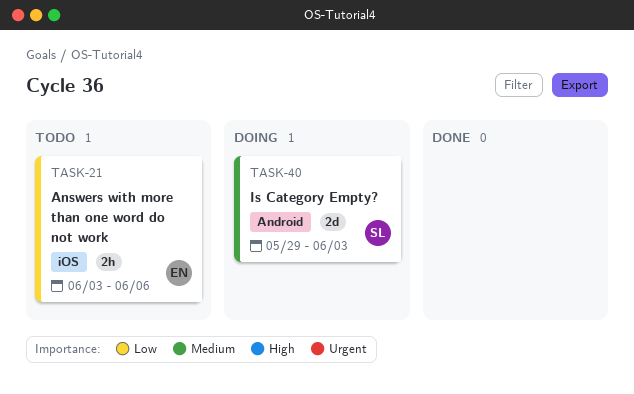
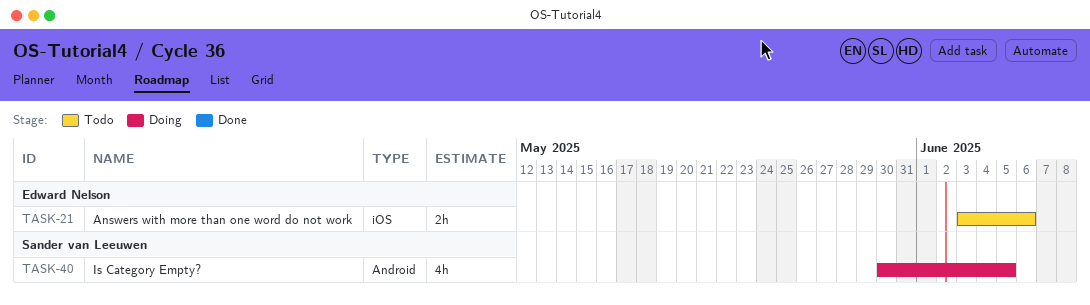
TASK-40, estimate: 2d -> 4h
TASK-40, start: May 29 -> May 30
TASK-40, due: Jun 3 -> Jun 5

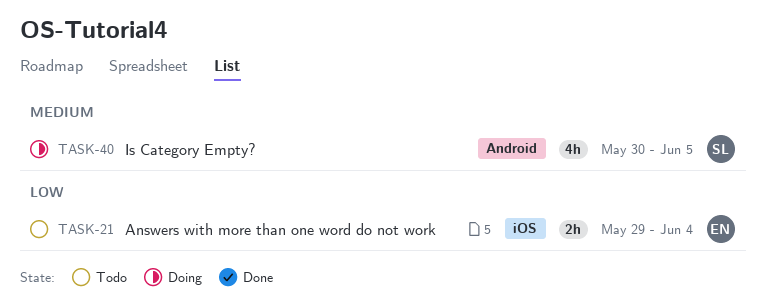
TASK-21, start: Jun 3 -> May 29
TASK-21, due: Jun 6 -> Jun 4

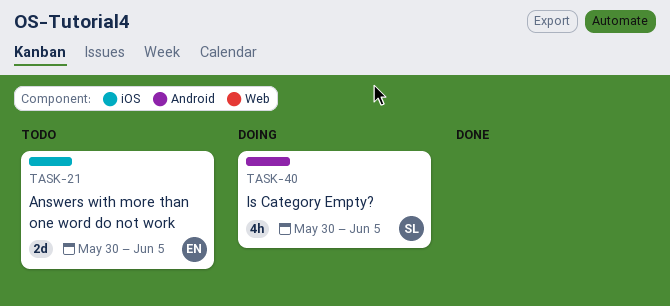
TASK-21, estimate: 2h -> 2d
TASK-21, start: May 29 -> May 30
TASK-21, due: Jun 4 -> Jun 5

